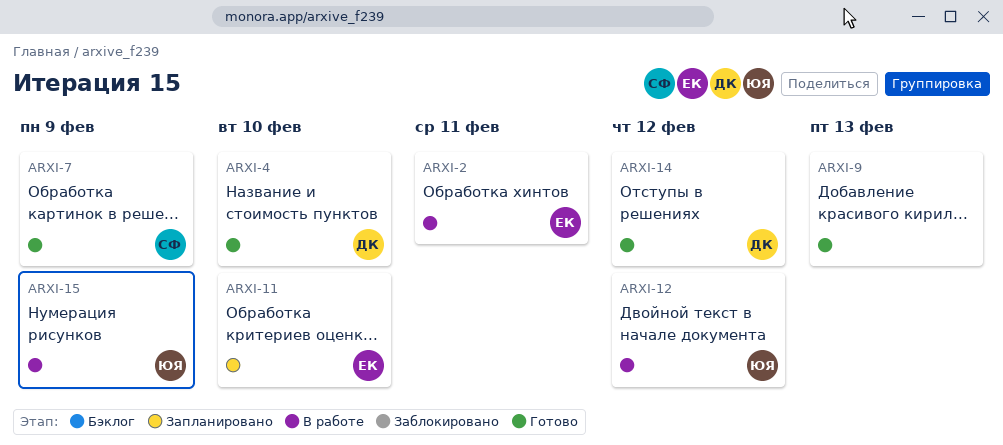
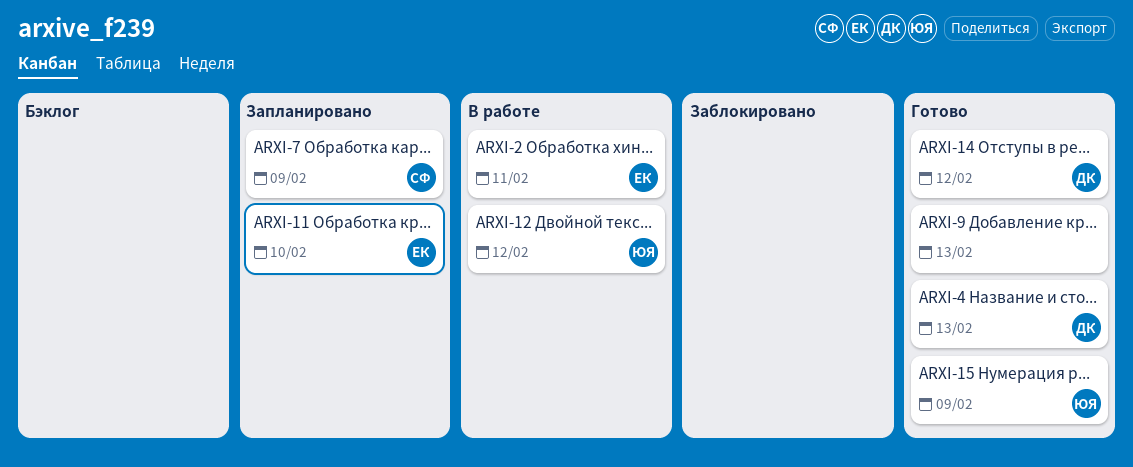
ARXI-4, due: Feb 10 -> Feb 13
ARXI-7, status: Готово -> Запланировано
ARXI-15, status: В работе -> Готово

